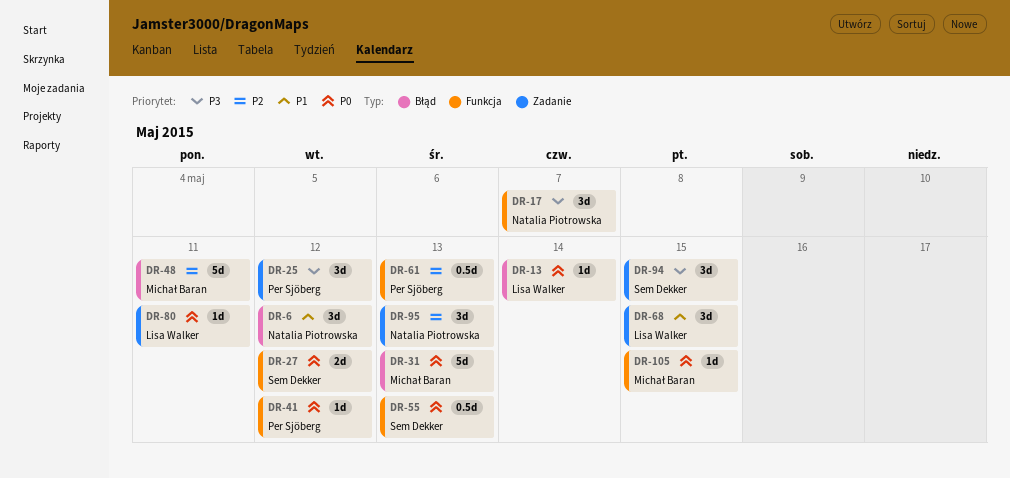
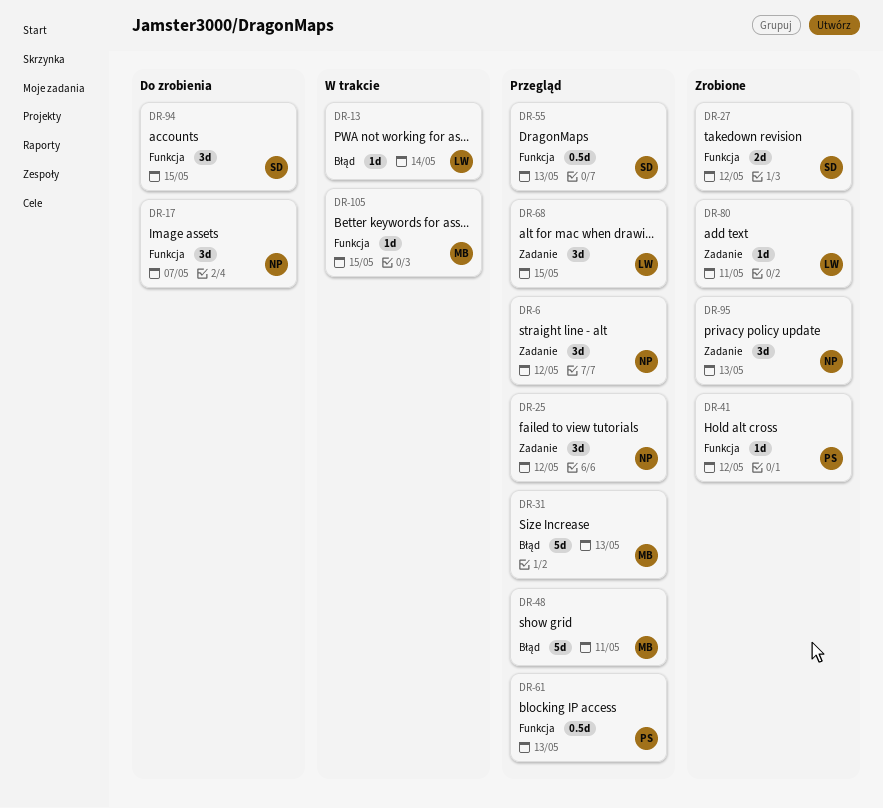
DR-6, label: Błąd -> Zadanie
DR-25, owner: Per Sjöberg -> Natalia Piotrowska
DR-94, label: Zadanie -> Funkcja

